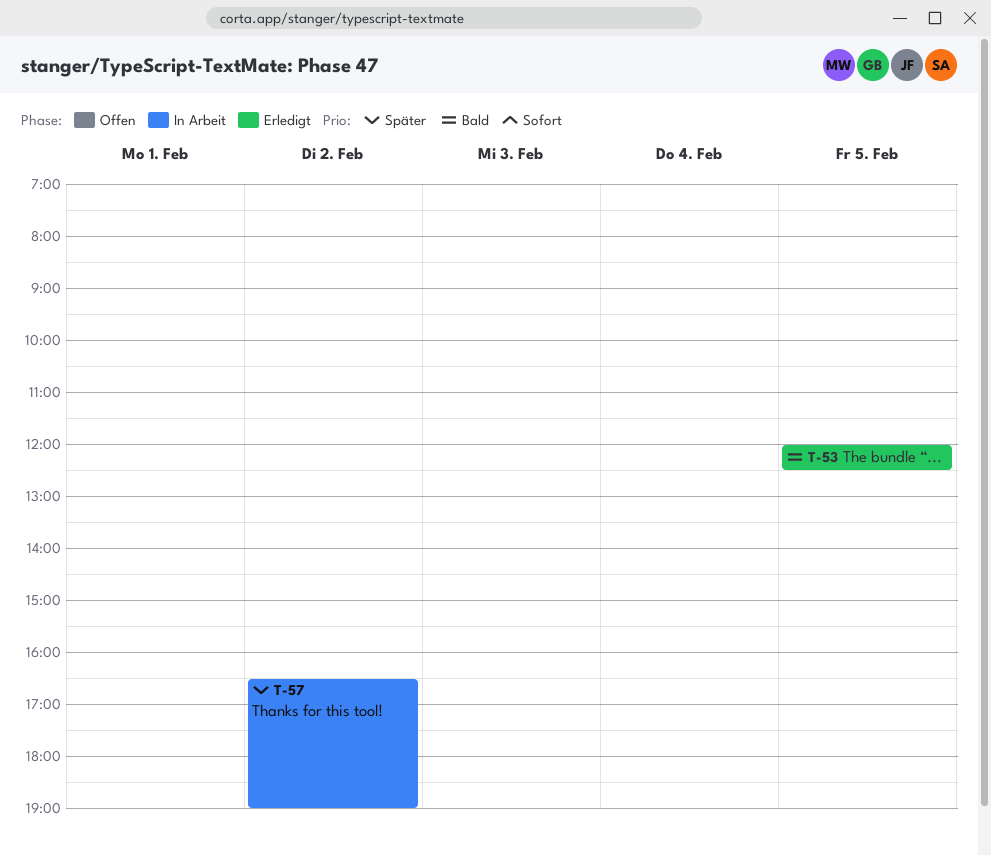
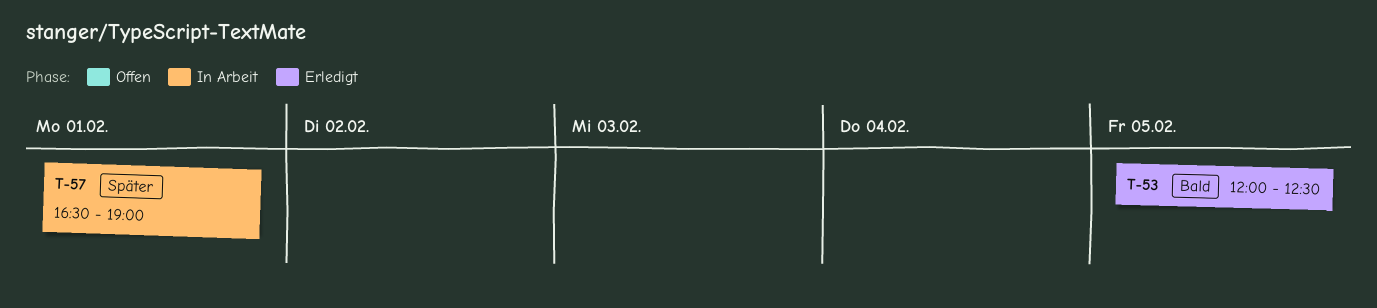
T-57, day: Feb 2 -> Feb 1

